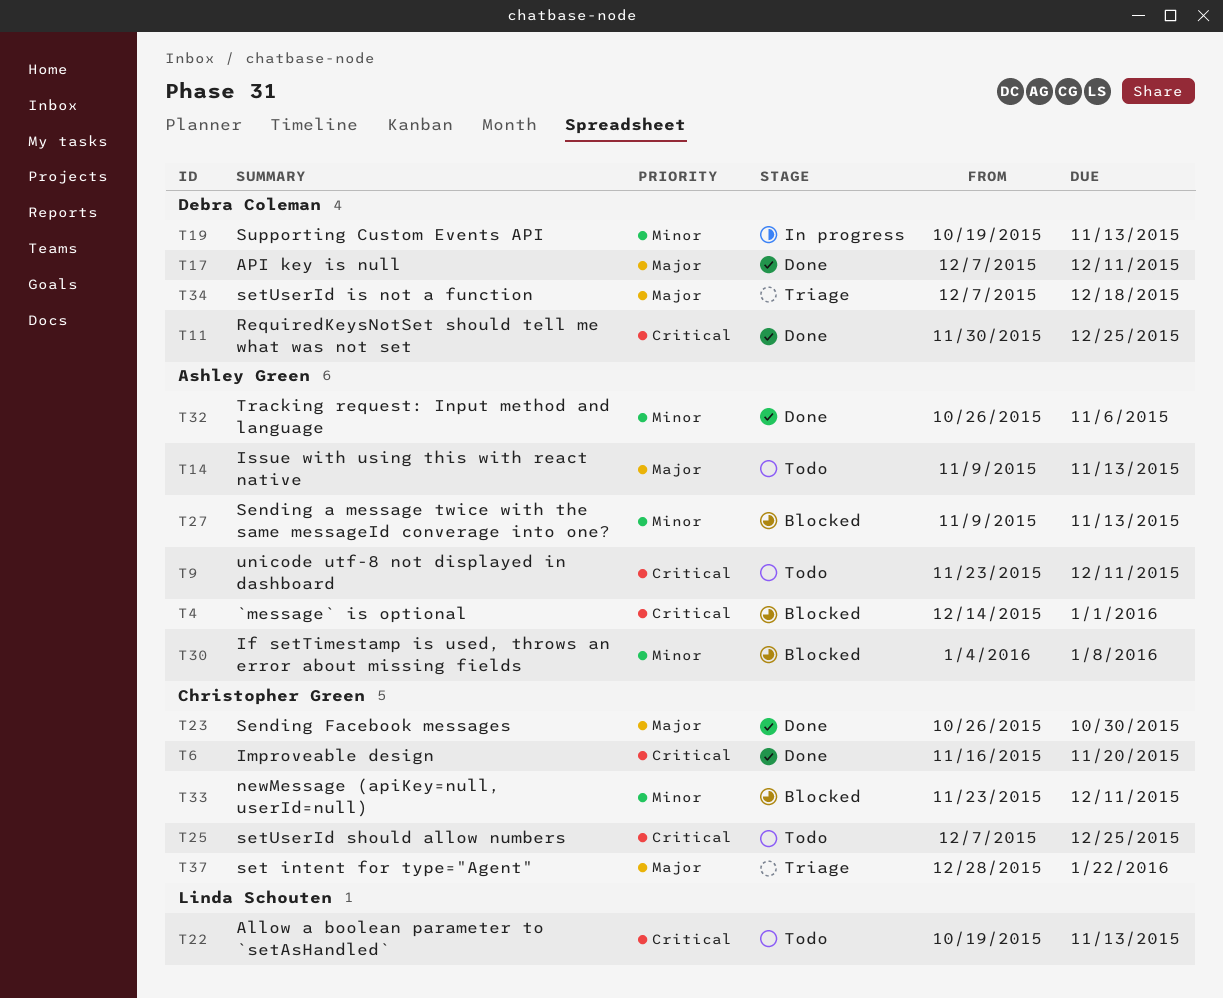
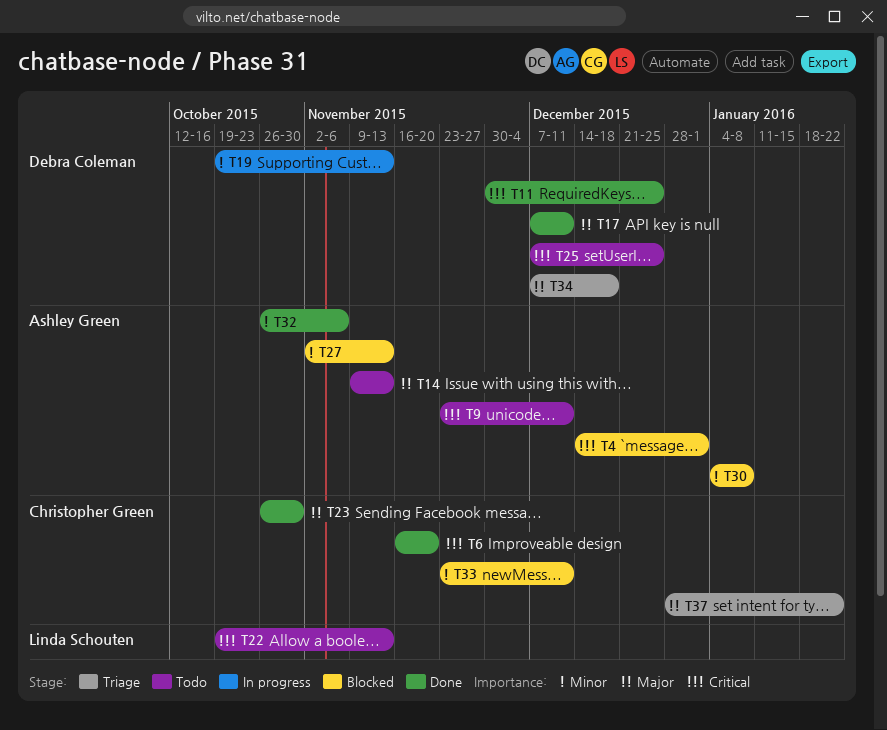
T25, owner: Christopher Green -> Debra Coleman
T27, start: Nov 9 -> Nov 2

